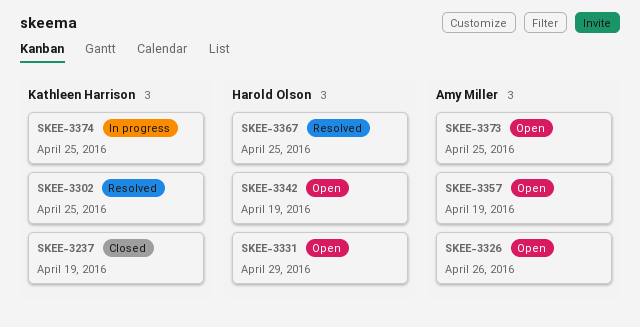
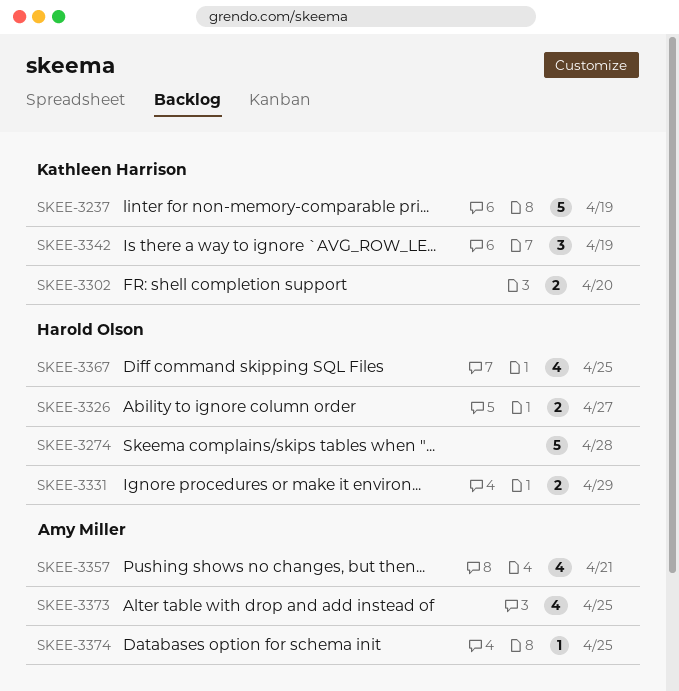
SKEE-3274: none -> present
SKEE-3302, due: Apr 25 -> Apr 20
SKEE-3326, owner: Amy Miller -> Harold Olson
SKEE-3326, due: Apr 26 -> Apr 27
SKEE-3342, owner: Harold Olson -> Kathleen Harrison
SKEE-3357, due: Apr 19 -> Apr 21
SKEE-3374, owner: Kathleen Harrison -> Amy Miller

